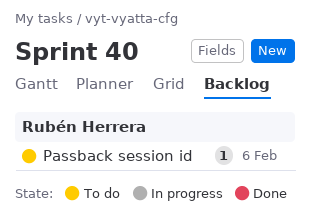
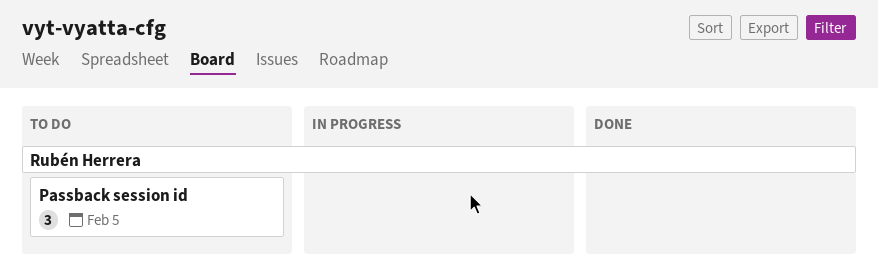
Passback session id, estimate: 1 -> 3
Passback session id, due: Feb 6 -> Feb 5

